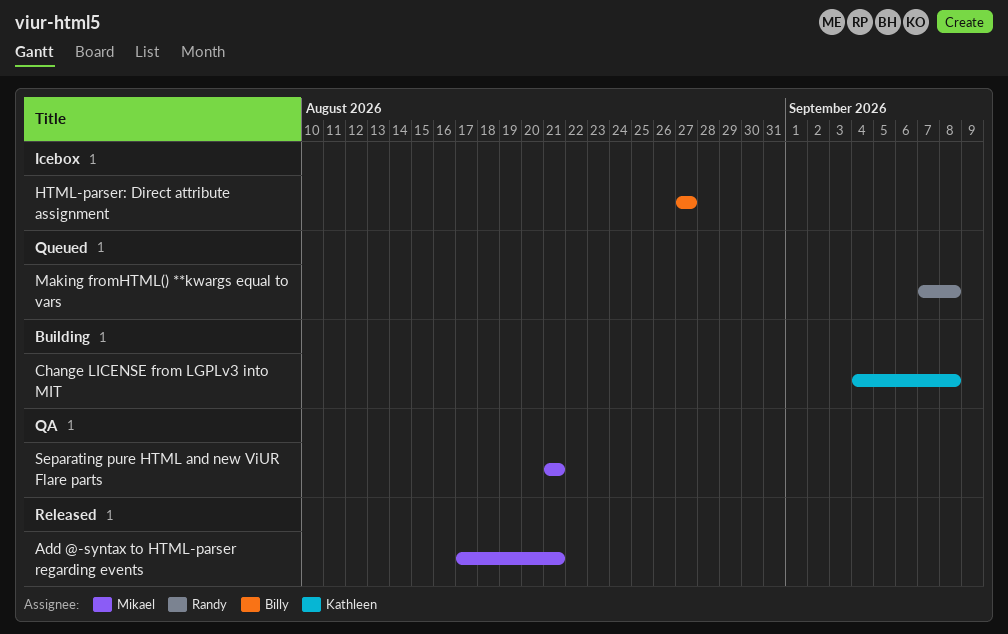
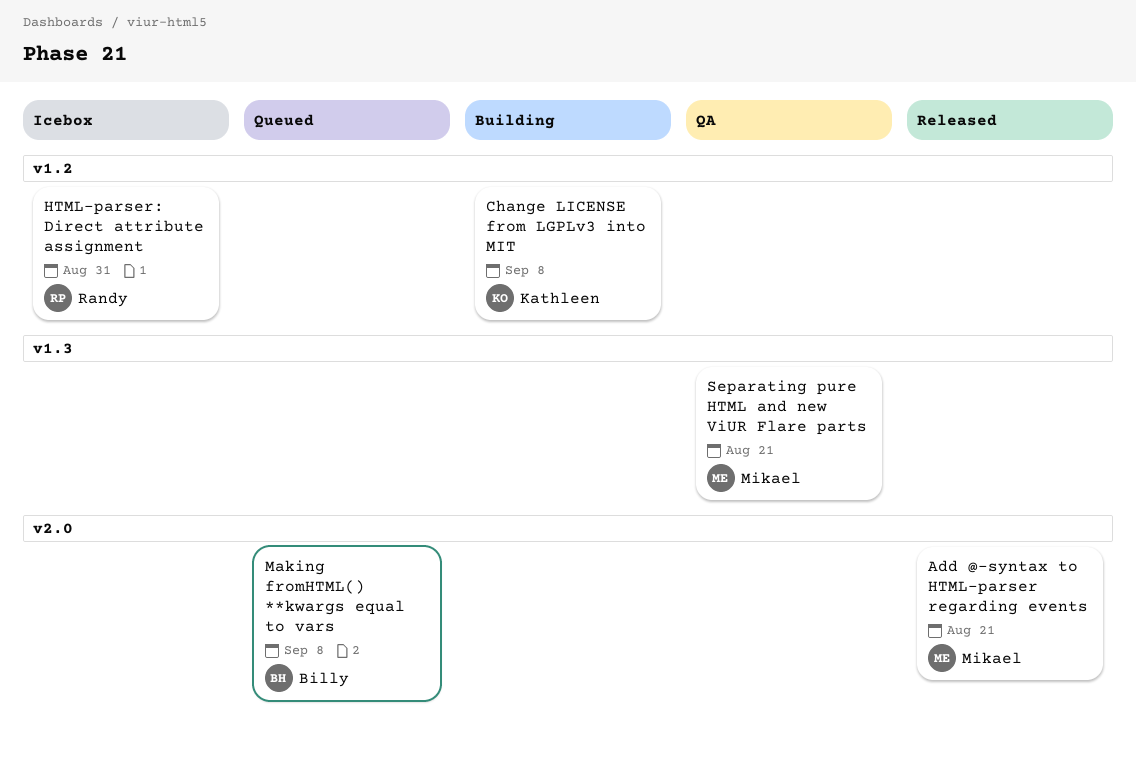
HTML-parser: Direct attribute assignment, owner: Billy -> Randy
HTML-parser: Direct attribute assignment, due: Aug 27 -> Aug 31
Making fromHTML() **kwargs equal to vars, owner: Randy -> Billy

